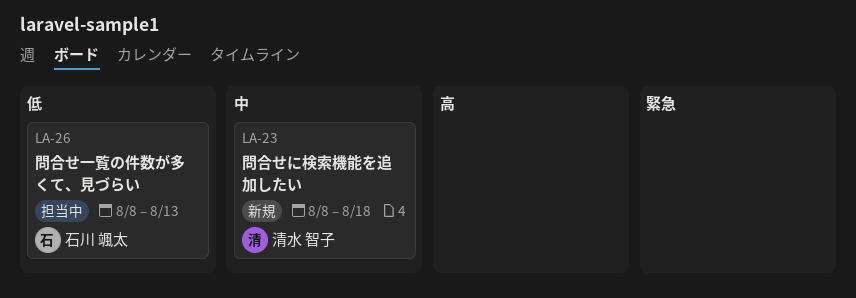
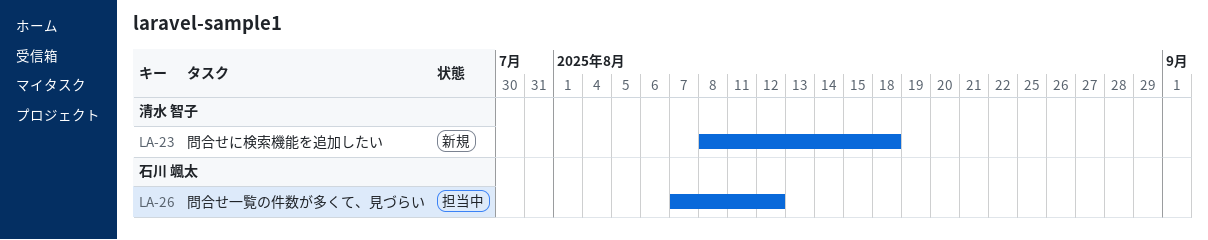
LA-26, start: Aug 8 -> Aug 7
LA-26, due: Aug 13 -> Aug 12

